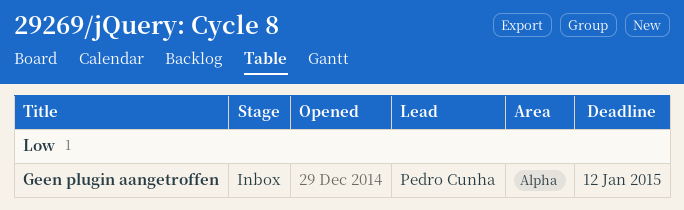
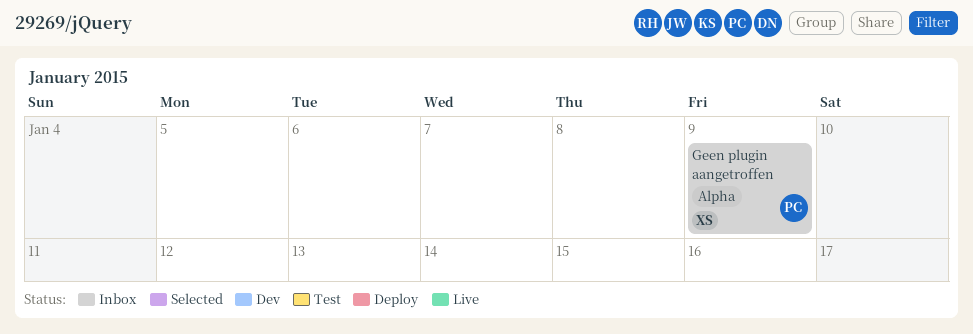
Geen plugin aangetroffen, due: Jan 12 -> Jan 9

